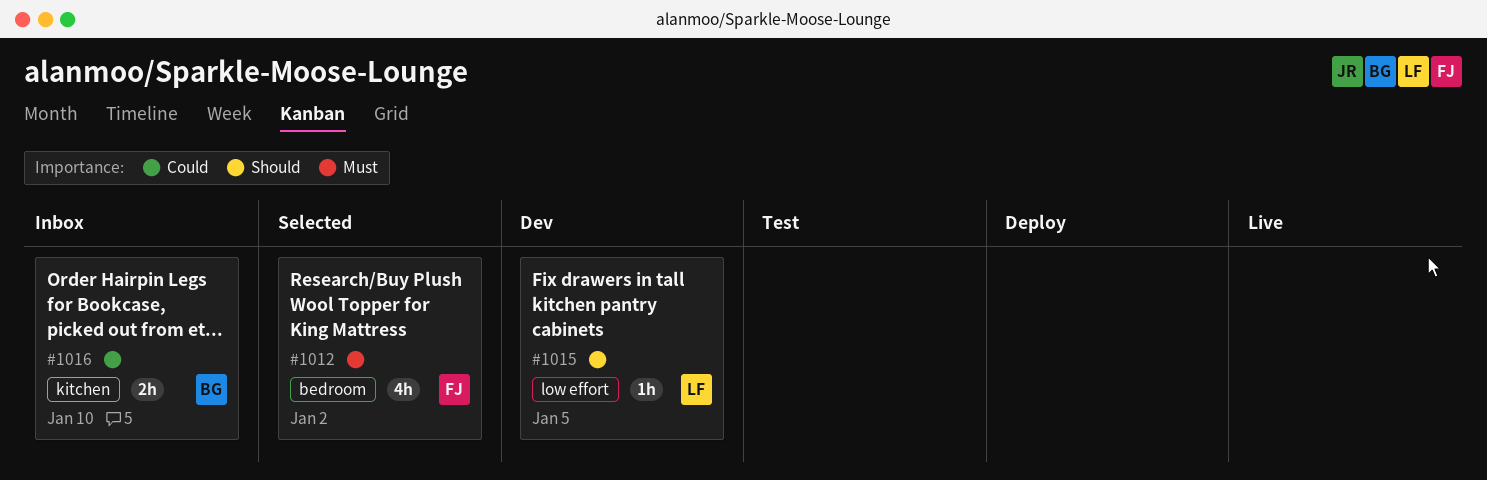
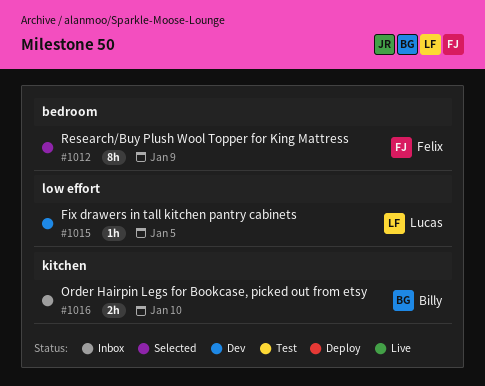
#1012, estimate: 4h -> 8h
#1012, due: Jan 2 -> Jan 9

